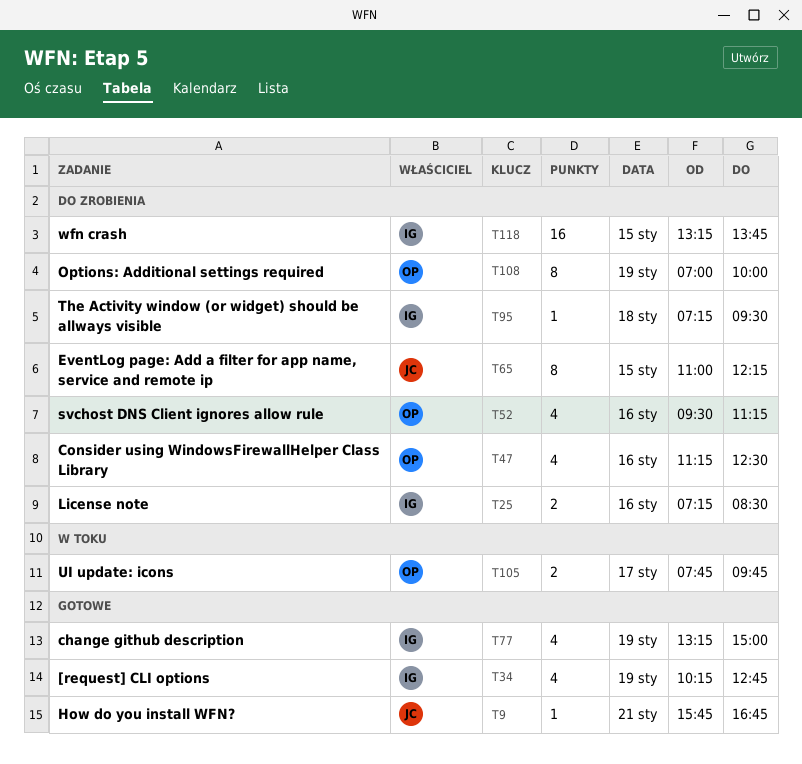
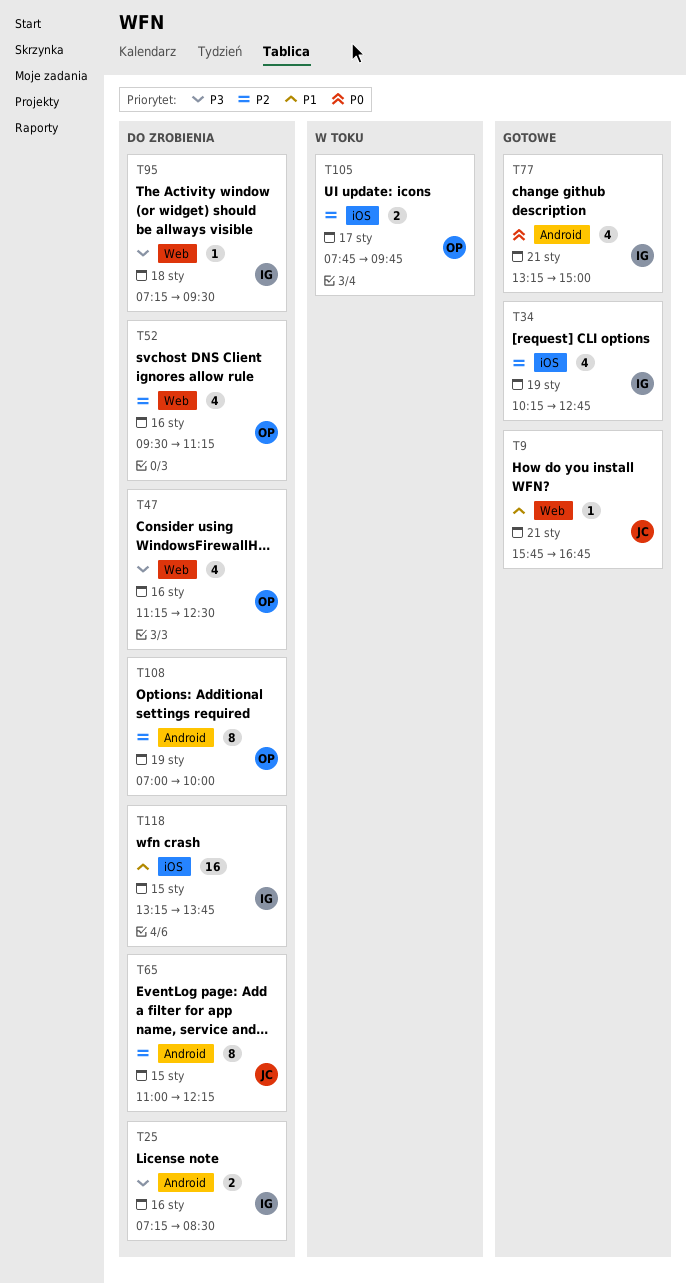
T77, day: Jan 19 -> Jan 21

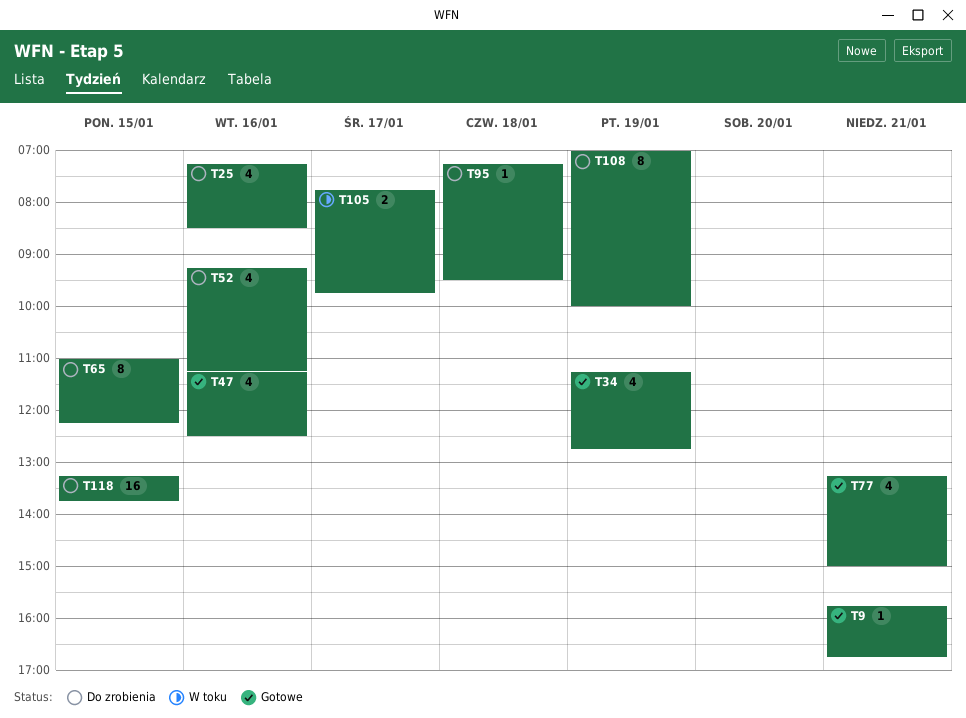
T25, estimate: 2 -> 4
T34, begins: 10:15 -> 11:15
T47, status: Do zrobienia -> Gotowe
T52, begins: 09:30 -> 09:15

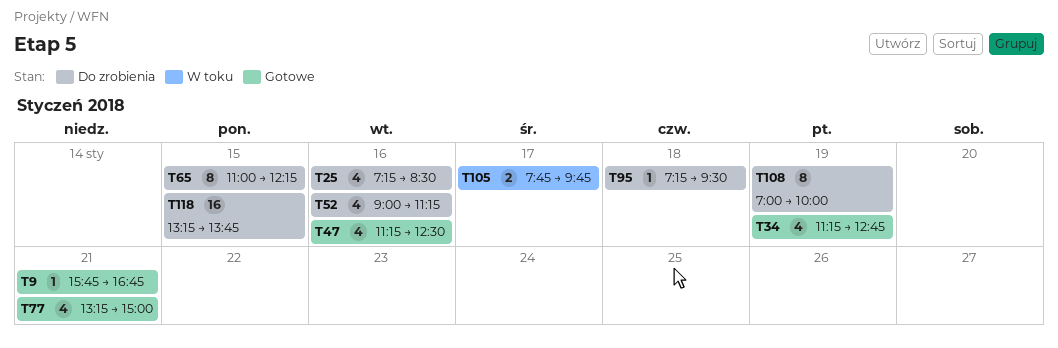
T52, begins: 09:15 -> 09:00

